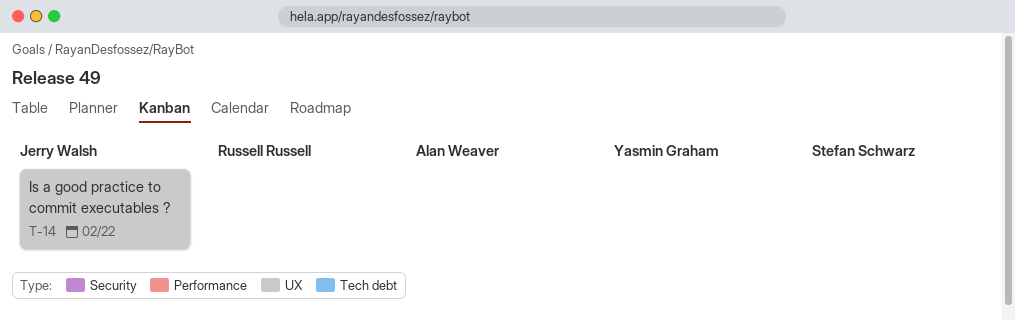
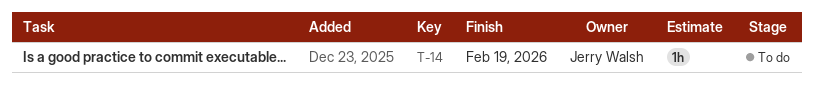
T-14, due: Feb 22 -> Feb 19

